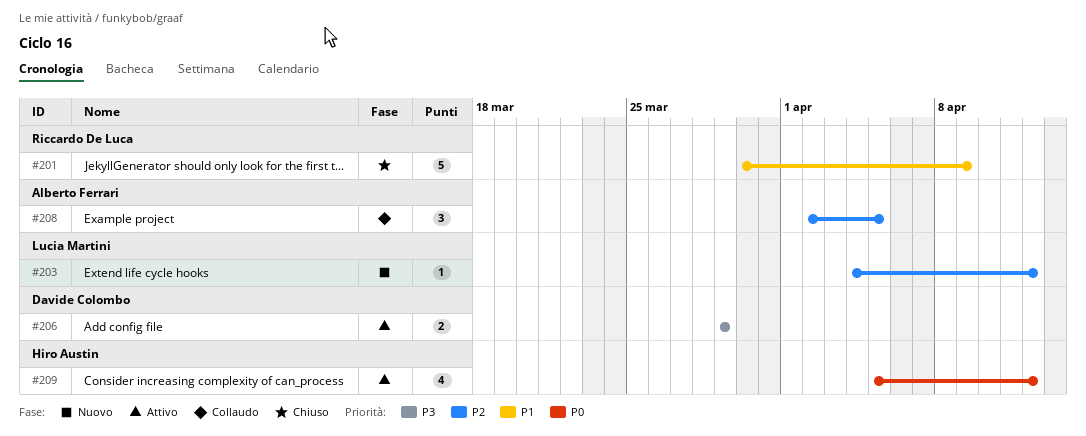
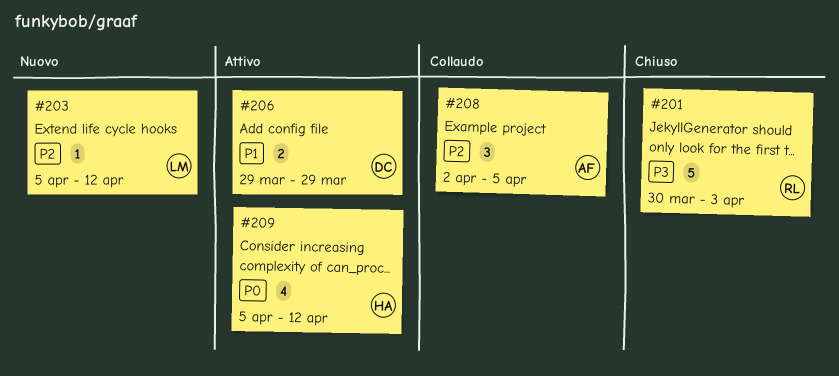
#201, priority: P1 -> P3
#201, due: Apr 9 -> Apr 3
#203, start: Apr 4 -> Apr 5
#206, priority: P3 -> P1

